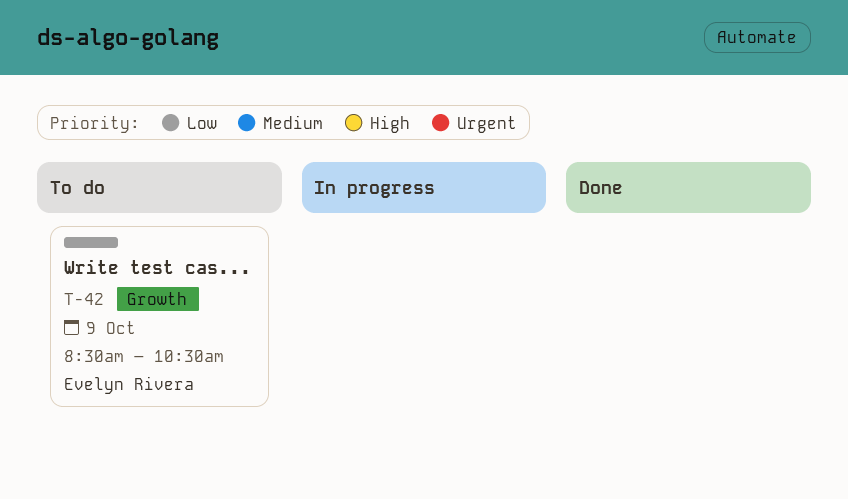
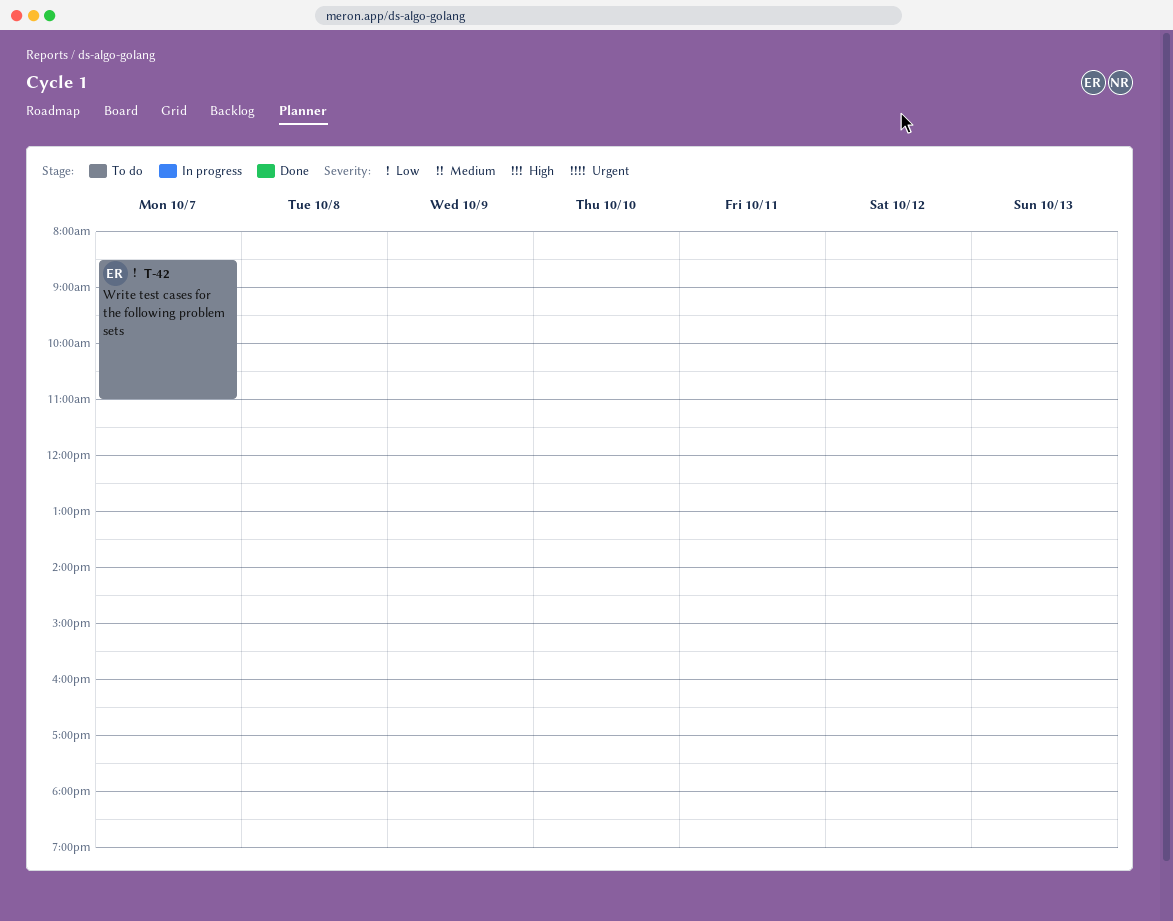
T-42, day: Oct 9 -> Oct 7
T-42, ends: 10:30 -> 11:00

